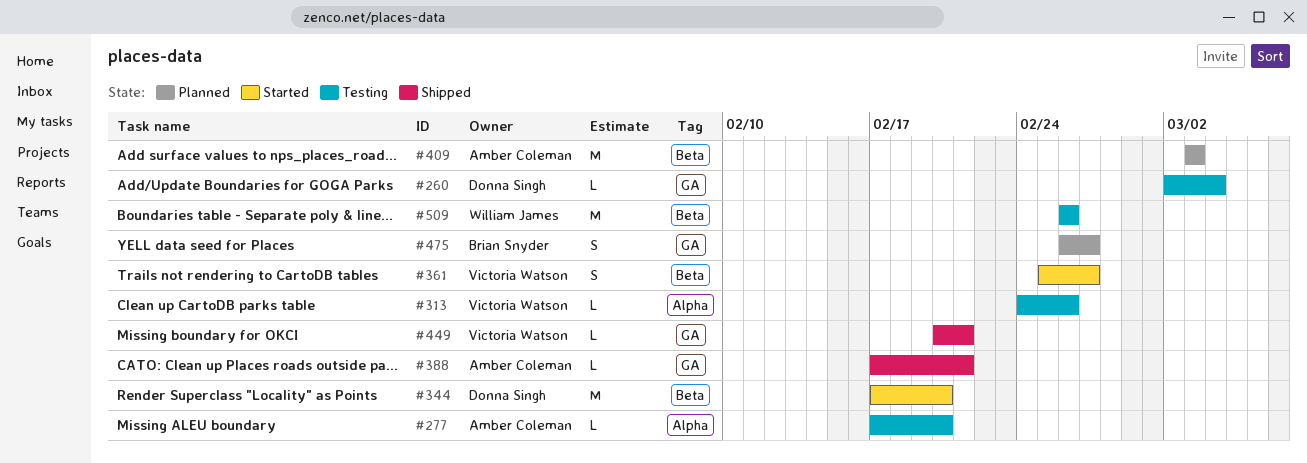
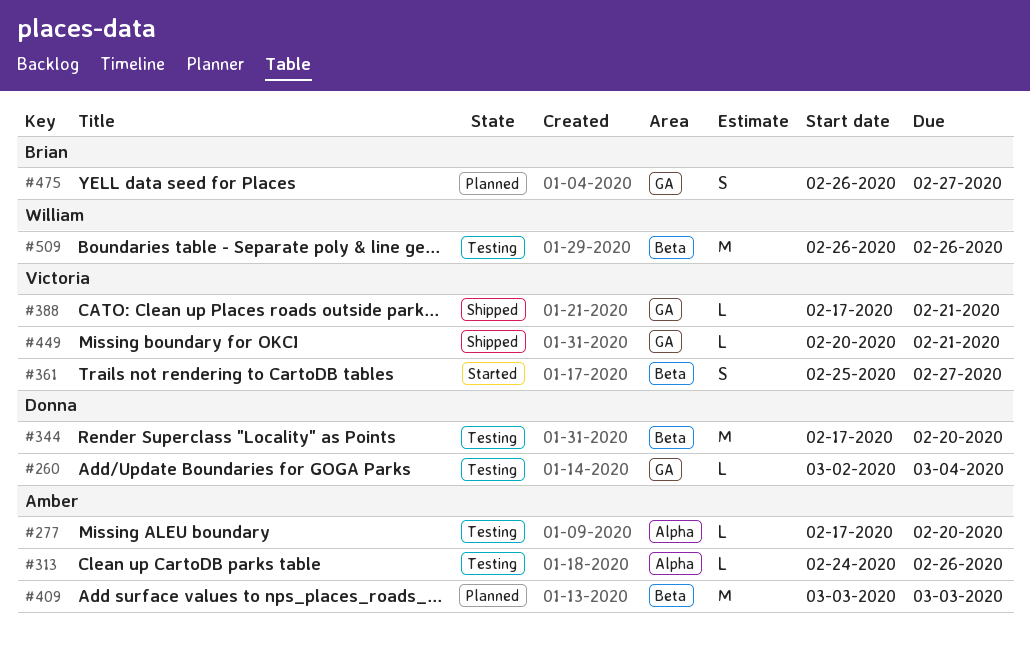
#313, owner: Victoria Watson -> Amber Coleman
#344, status: Started -> Testing
#388, owner: Amber Coleman -> Victoria Watson

